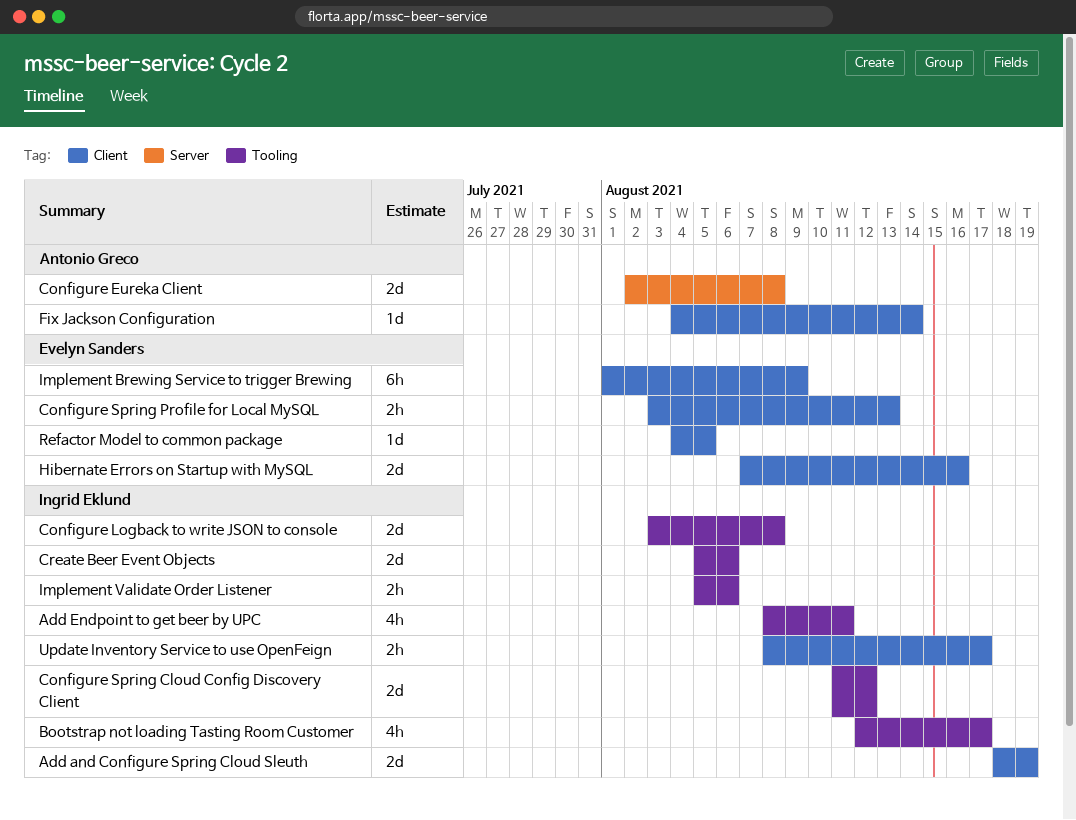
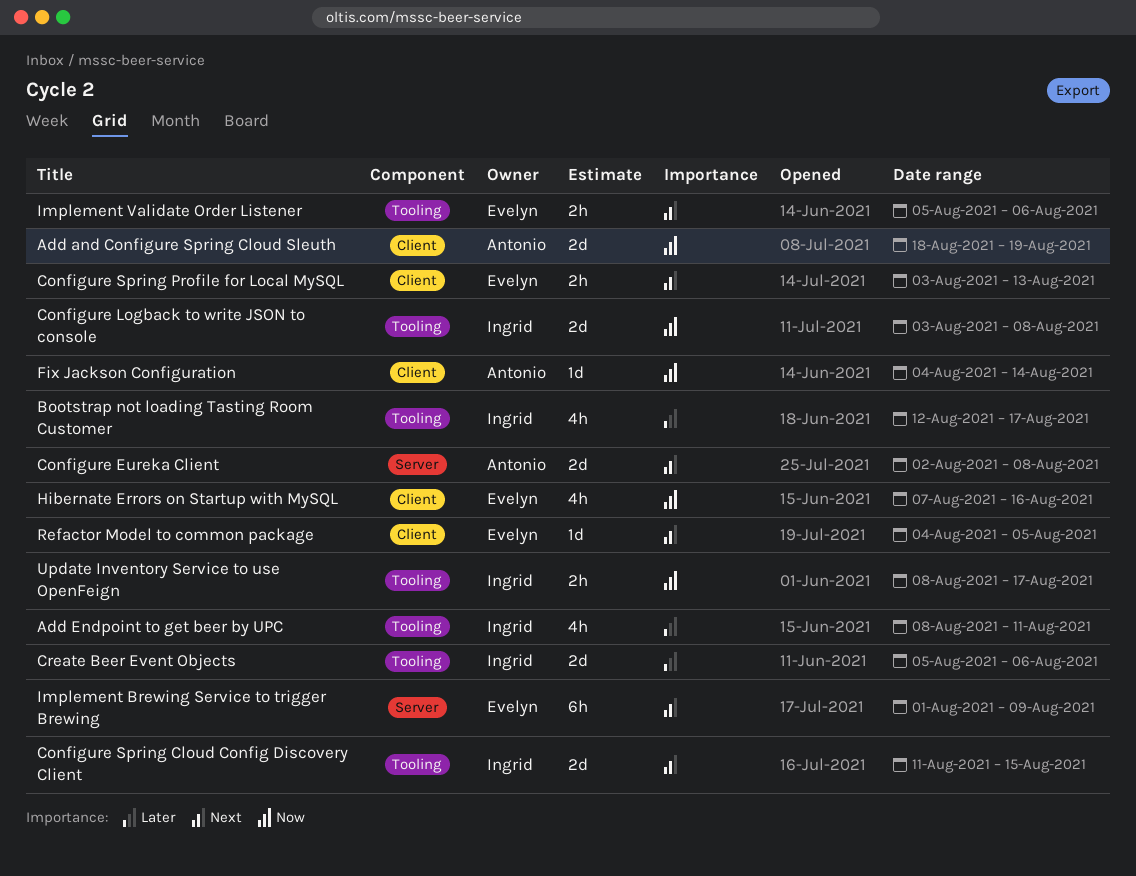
Add and Configure Spring Cloud Sleuth, owner: Ingrid Eklund -> Antonio Greco
Configure Spring Cloud Config Discovery Client, due: Aug 12 -> Aug 15
Hibernate Errors on Startup with MySQL, estimate: 2d -> 4h
Implement Brewing Service to trigger Brewing, label: Client -> Server
Implement Validate Order Listener, owner: Ingrid Eklund -> Evelyn Sanders
Update Inventory Service to use OpenFeign, label: Client -> Tooling

